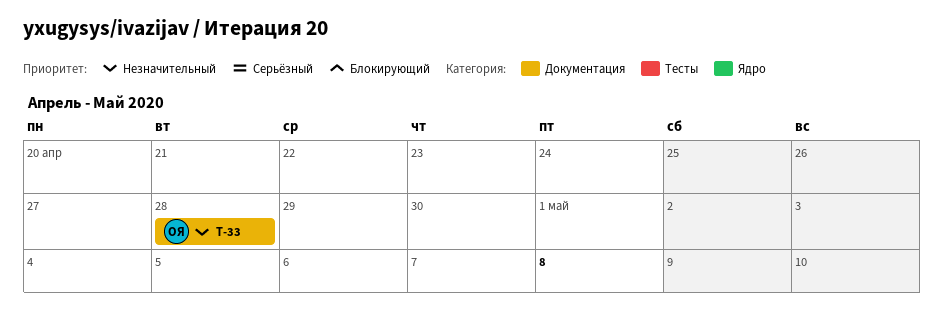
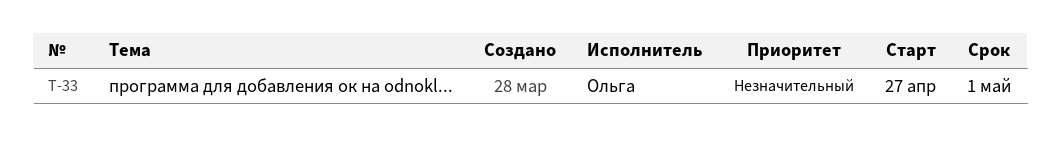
T-33, start: Apr 28 -> Apr 27
T-33, due: Apr 28 -> May 1

